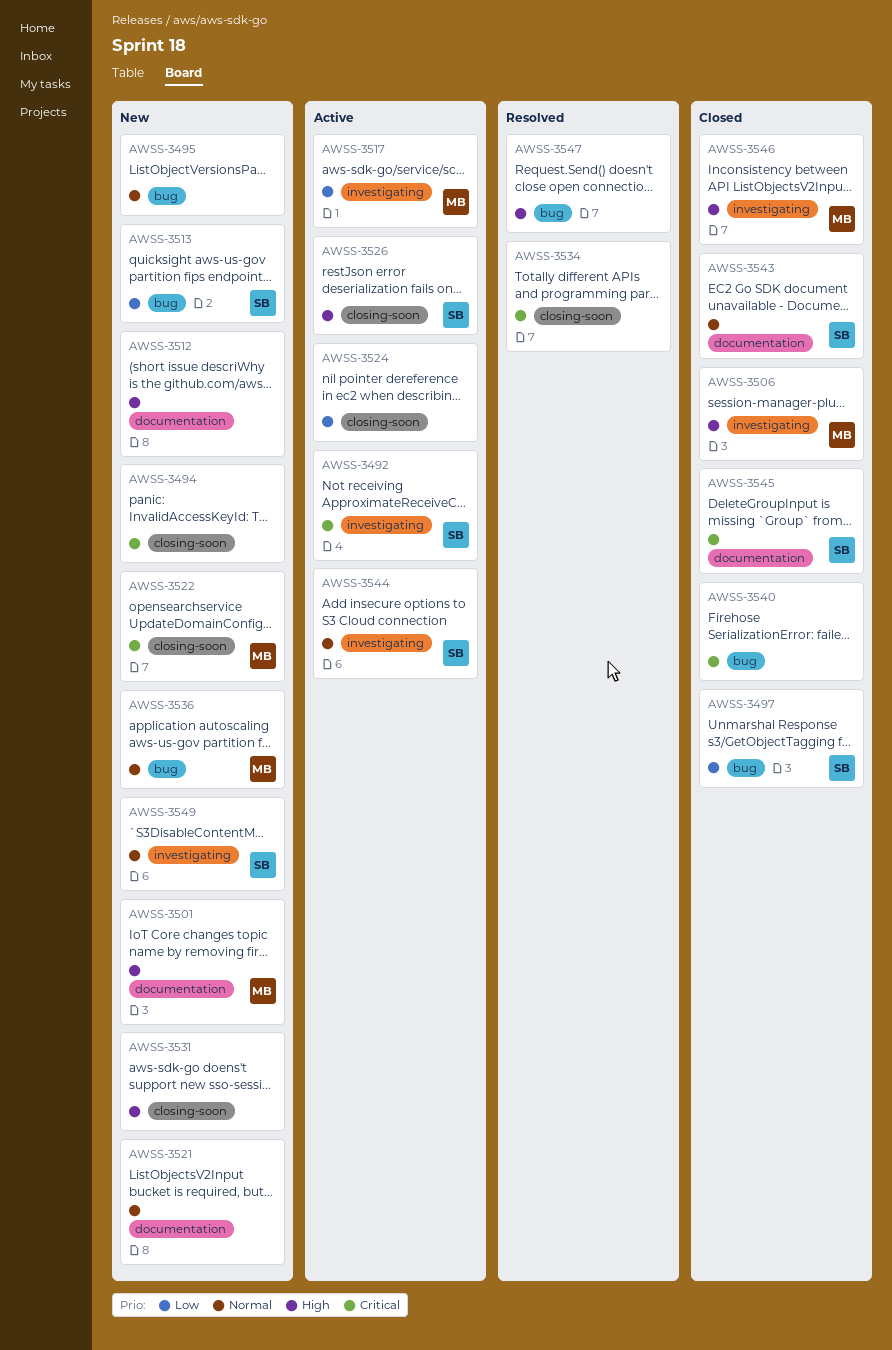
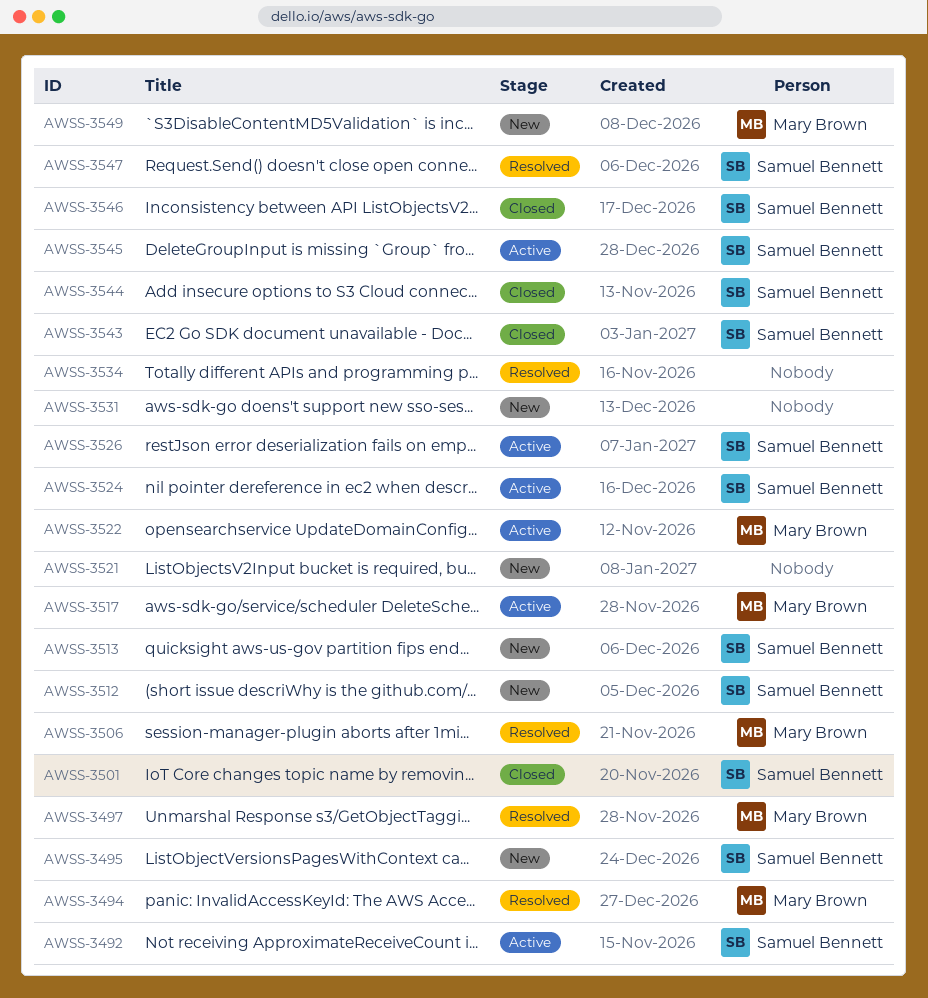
AWSS-3494, status: New -> Resolved
AWSS-3494, owner: none -> Mary Brown
AWSS-3495, owner: none -> Samuel Bennett
AWSS-3497, status: Closed -> Resolved
AWSS-3497, owner: Samuel Bennett -> Mary Brown
AWSS-3501, status: New -> Closed
AWSS-3501, owner: Mary Brown -> Samuel Bennett
AWSS-3506, status: Closed -> Resolved
AWSS-3512, owner: none -> Samuel Bennett
AWSS-3522, status: New -> Active
AWSS-3524, owner: none -> Samuel Bennett
AWSS-3536: present -> none
AWSS-3540: present -> none
AWSS-3544, status: Active -> Closed
AWSS-3545, status: Closed -> Active
AWSS-3546, owner: Mary Brown -> Samuel Bennett
AWSS-3547, owner: none -> Samuel Bennett
AWSS-3549, owner: Samuel Bennett -> Mary Brown

